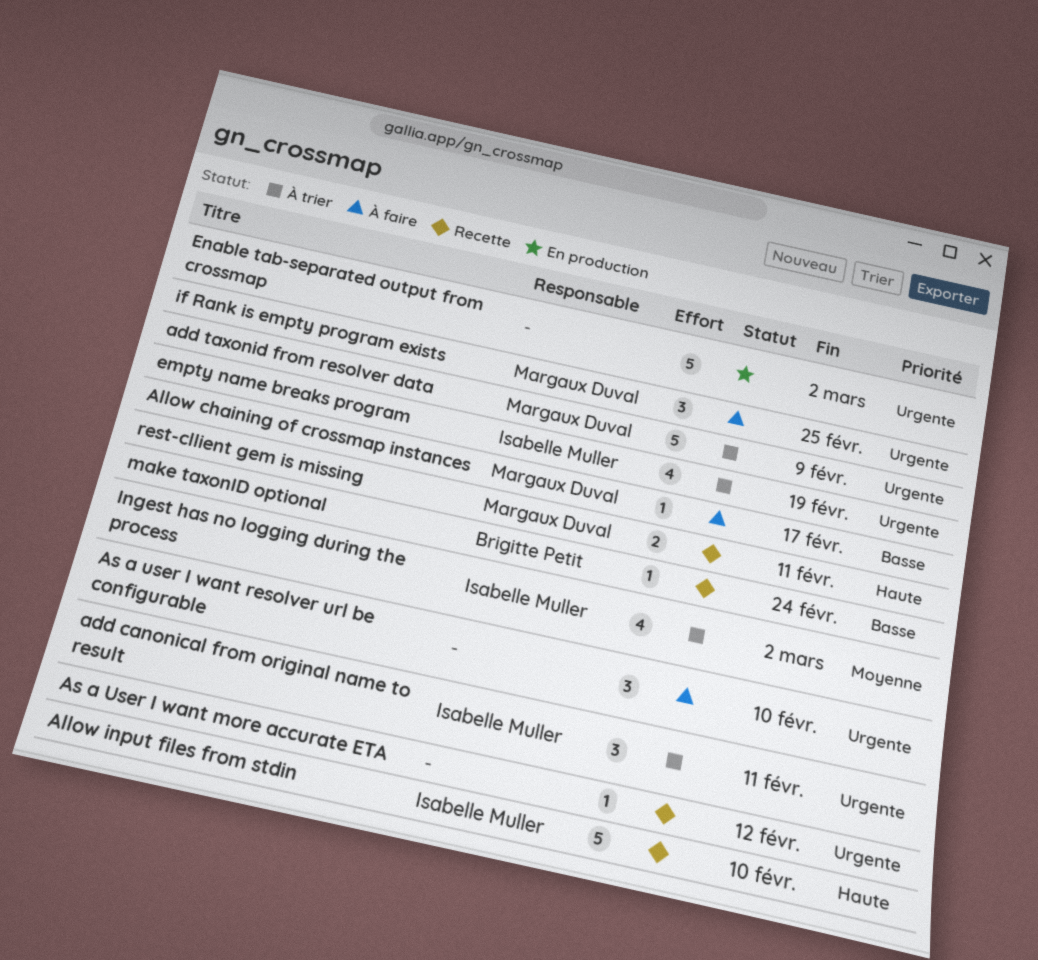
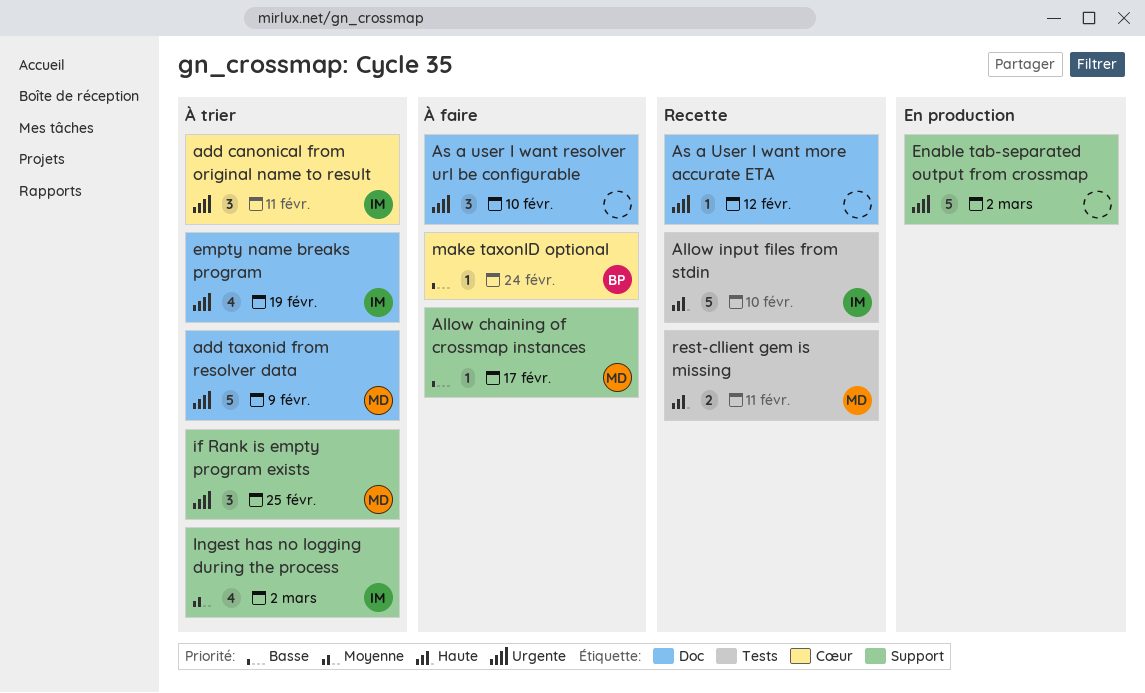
if Rank is empty program exists, status: À faire -> À trier
make taxonID optional, status: Recette -> À faire

